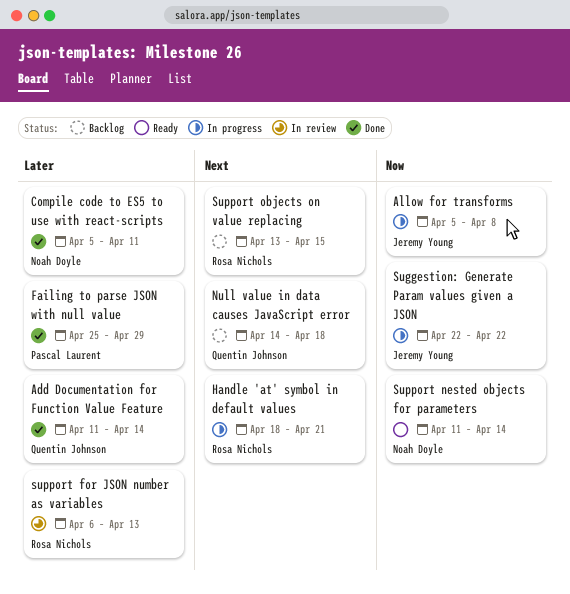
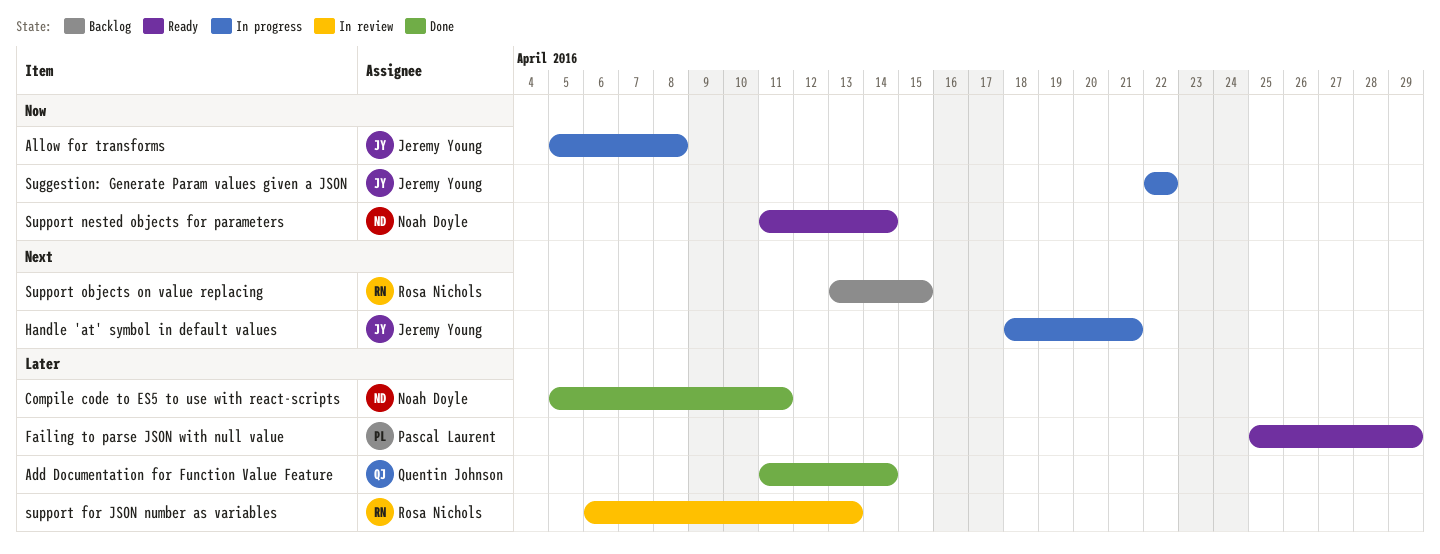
Failing to parse JSON with null value, status: Done -> Ready
Handle 'at' symbol in default values, owner: Rosa Nichols -> Jeremy Young
Null value in data causes JavaScript error: present -> none

